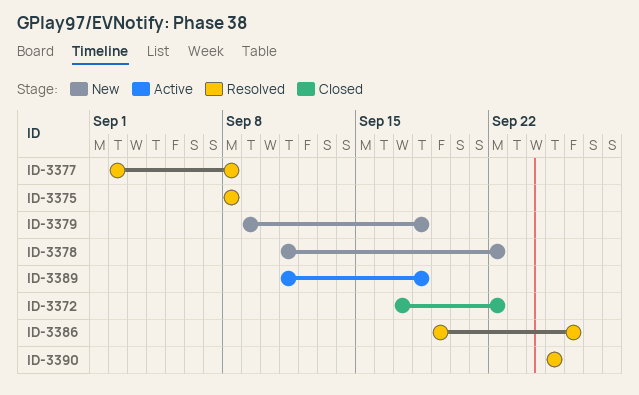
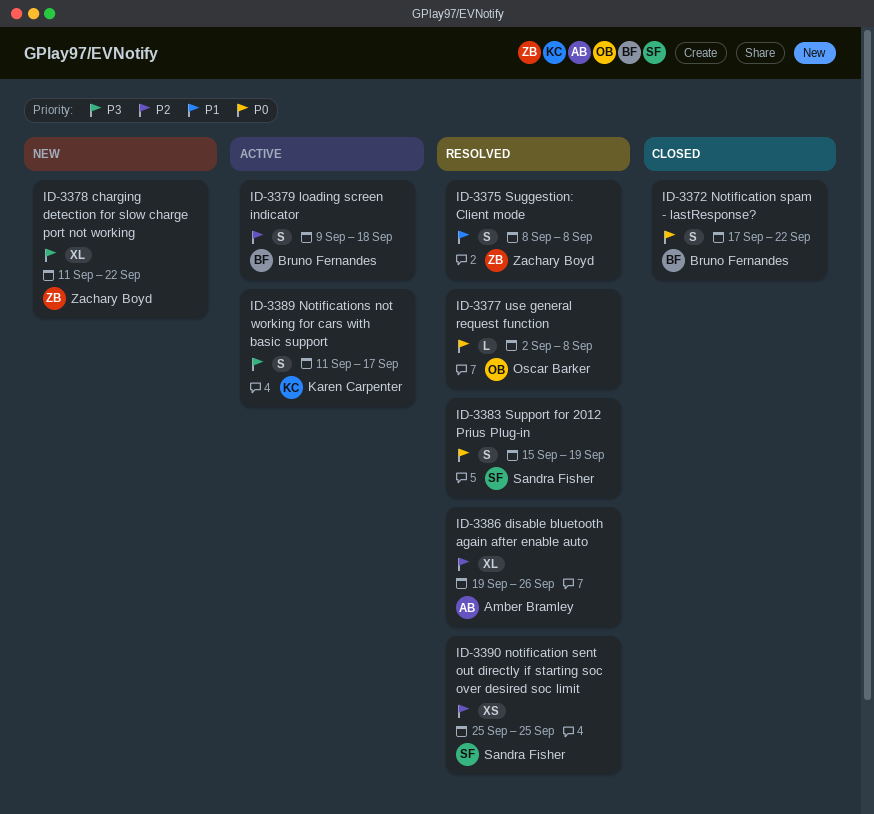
ID-3379, status: New -> Active
ID-3383: none -> present
ID-3389, due: Sep 18 -> Sep 17

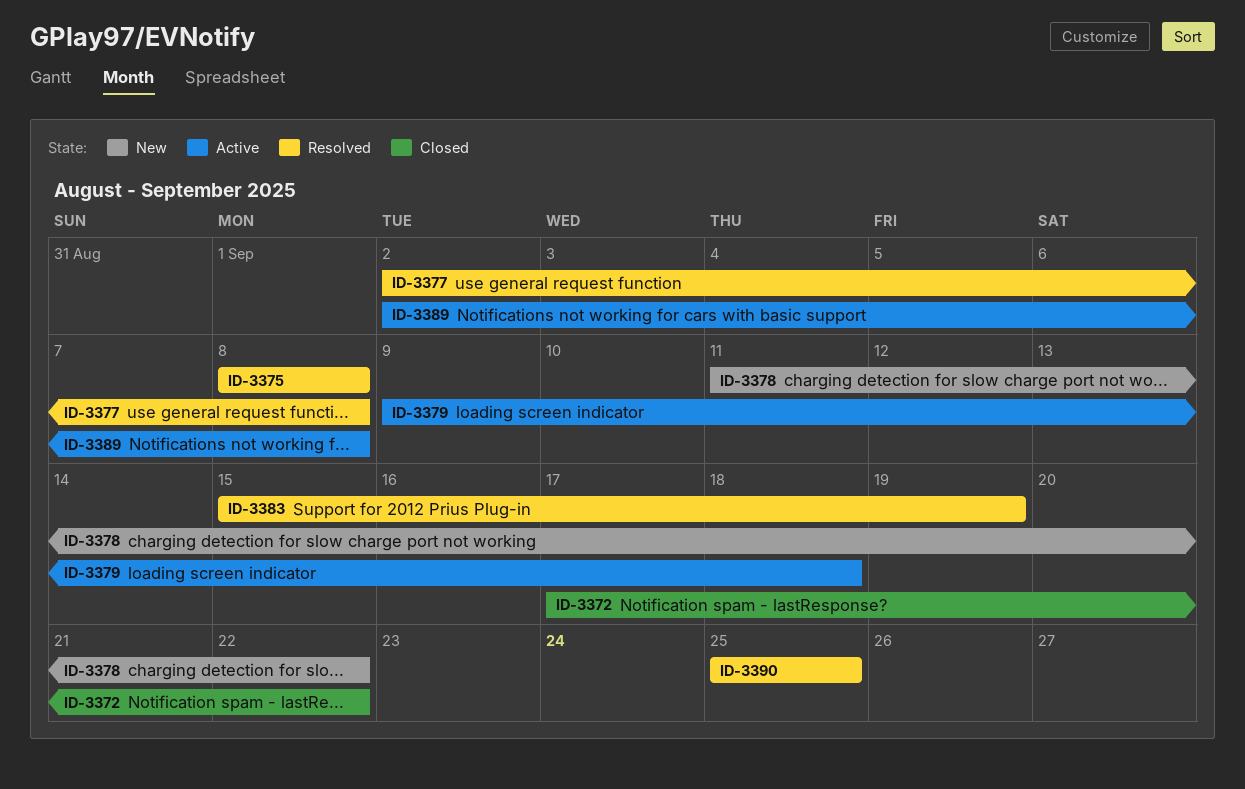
ID-3386: present -> none
ID-3389, start: Sep 11 -> Sep 2
ID-3389, due: Sep 17 -> Sep 8

